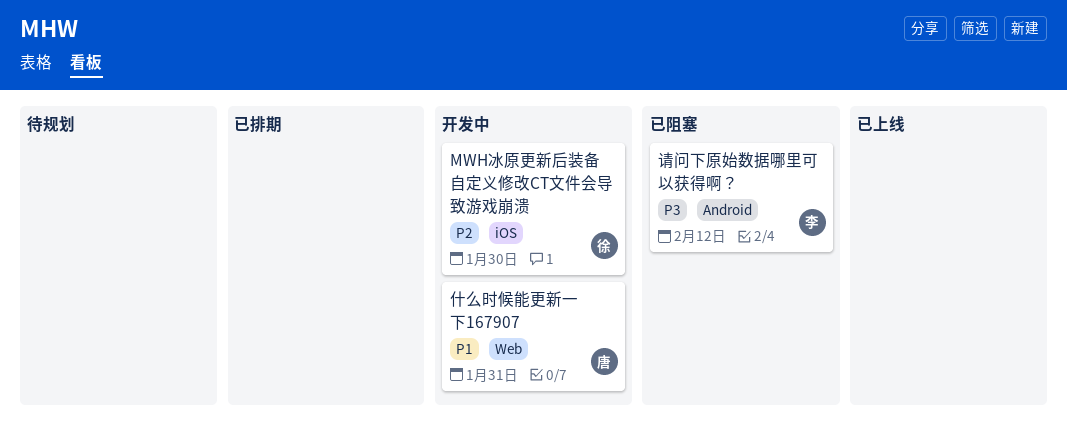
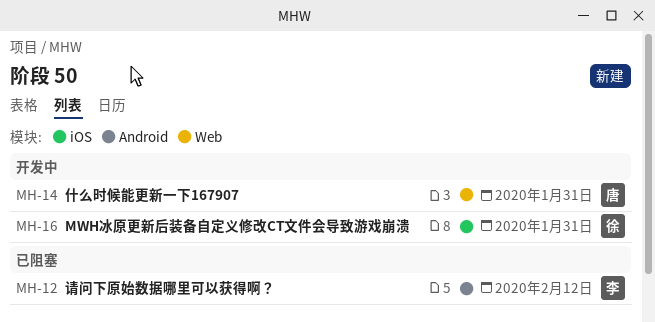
MWH冰原更新后装备自定义修改CT文件会导致游戏崩溃, due: Jan 30 -> Jan 31

